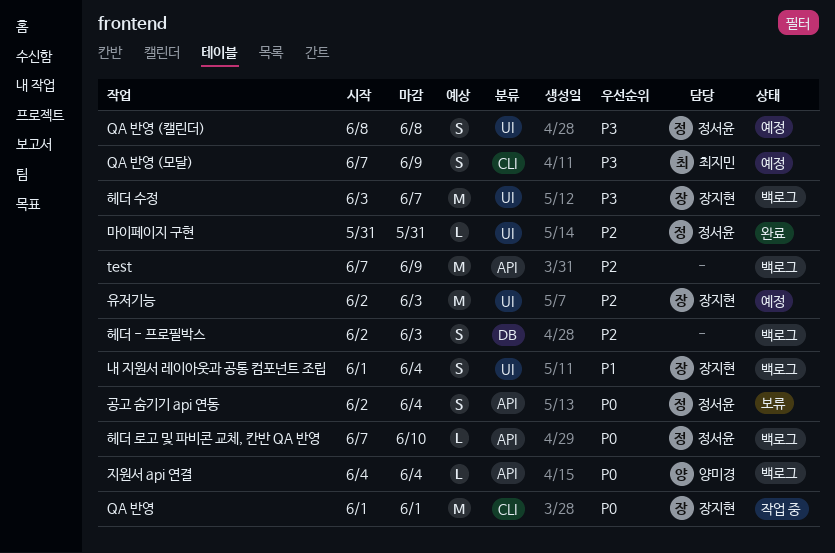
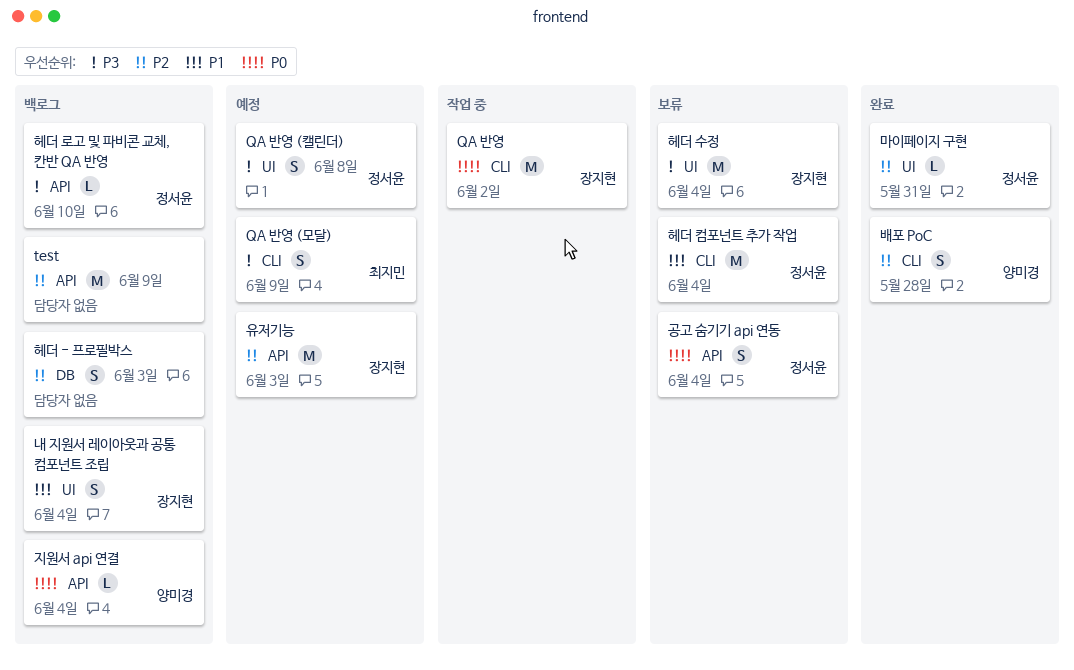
QA 반영, due: Jun 1 -> Jun 2
배포 PoC: none -> present
유저기능, label: UI -> API
헤더 로고 및 파비콘 교체, 칸반 QA 반영, priority: P0 -> P3
헤더 수정, status: 백로그 -> 보류
헤더 수정, due: Jun 7 -> Jun 4
헤더 컴포넌트 추가 작업: none -> present

